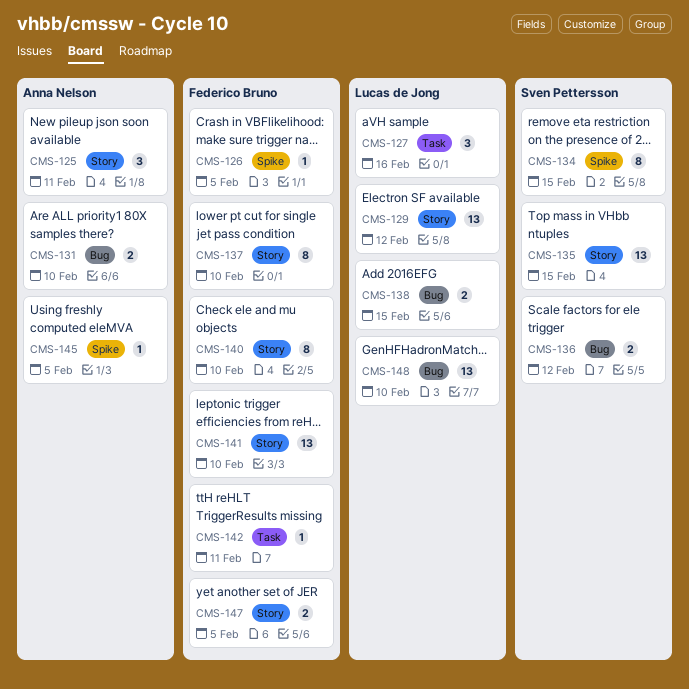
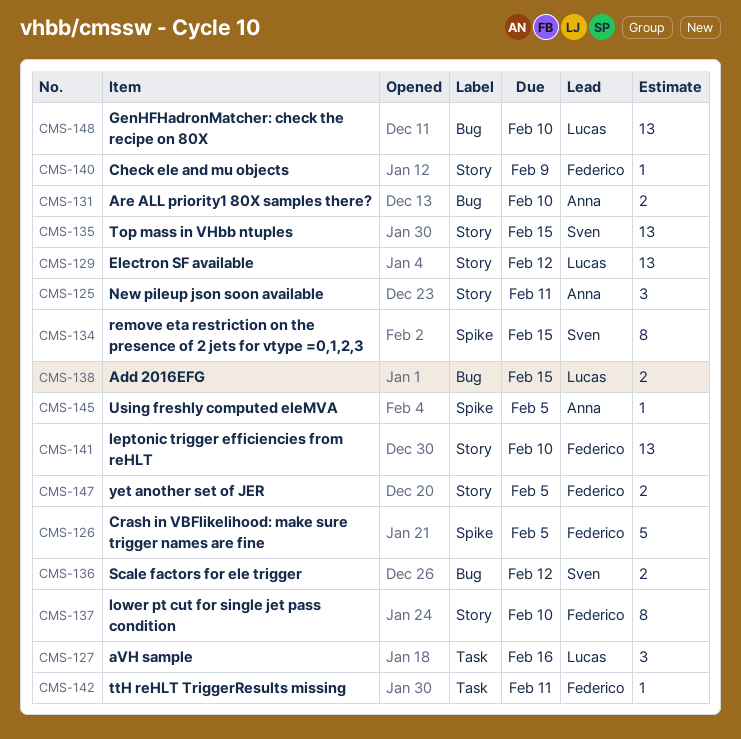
CMS-126, estimate: 1 -> 5
CMS-140, estimate: 8 -> 1
CMS-140, due: Feb 10 -> Feb 9

